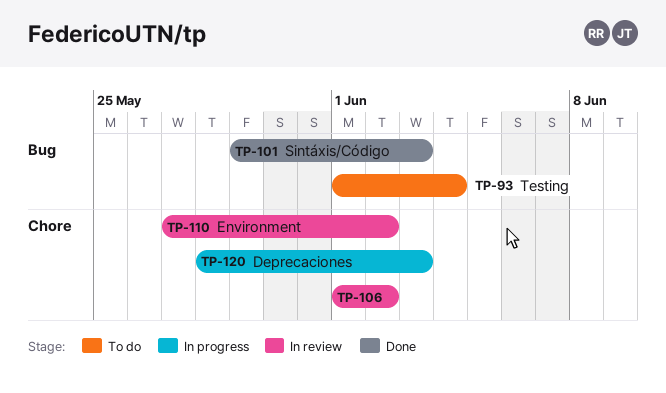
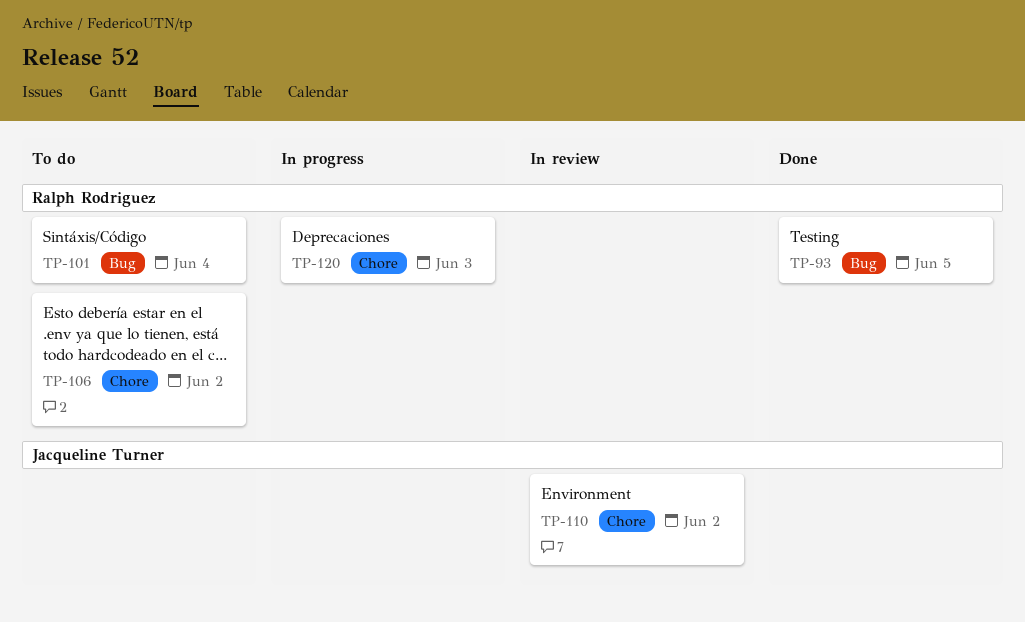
TP-93, status: To do -> Done
TP-93, due: Jun 4 -> Jun 5
TP-101, status: Done -> To do
TP-101, due: Jun 3 -> Jun 4
TP-106, status: In review -> To do

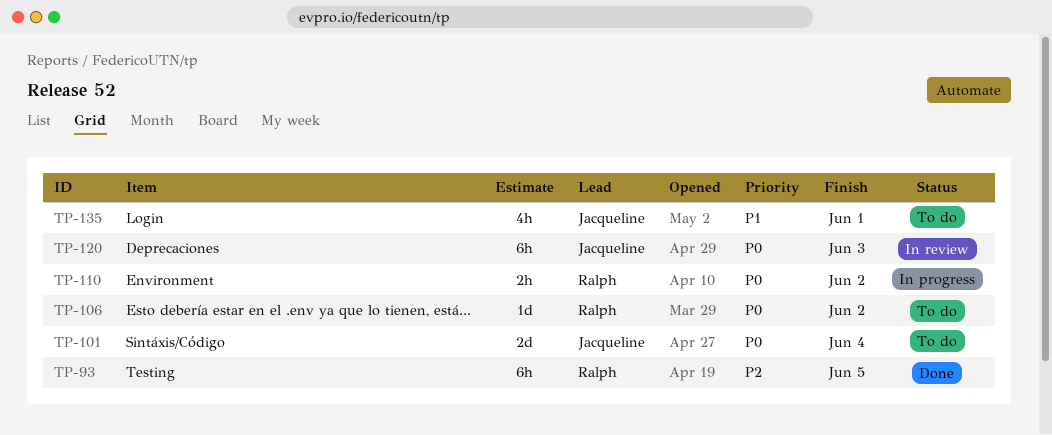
TP-101, owner: Ralph Rodriguez -> Jacqueline Turner
TP-110, status: In review -> In progress
TP-110, owner: Jacqueline Turner -> Ralph Rodriguez
TP-120, status: In progress -> In review
TP-120, owner: Ralph Rodriguez -> Jacqueline Turner
TP-135: none -> present

